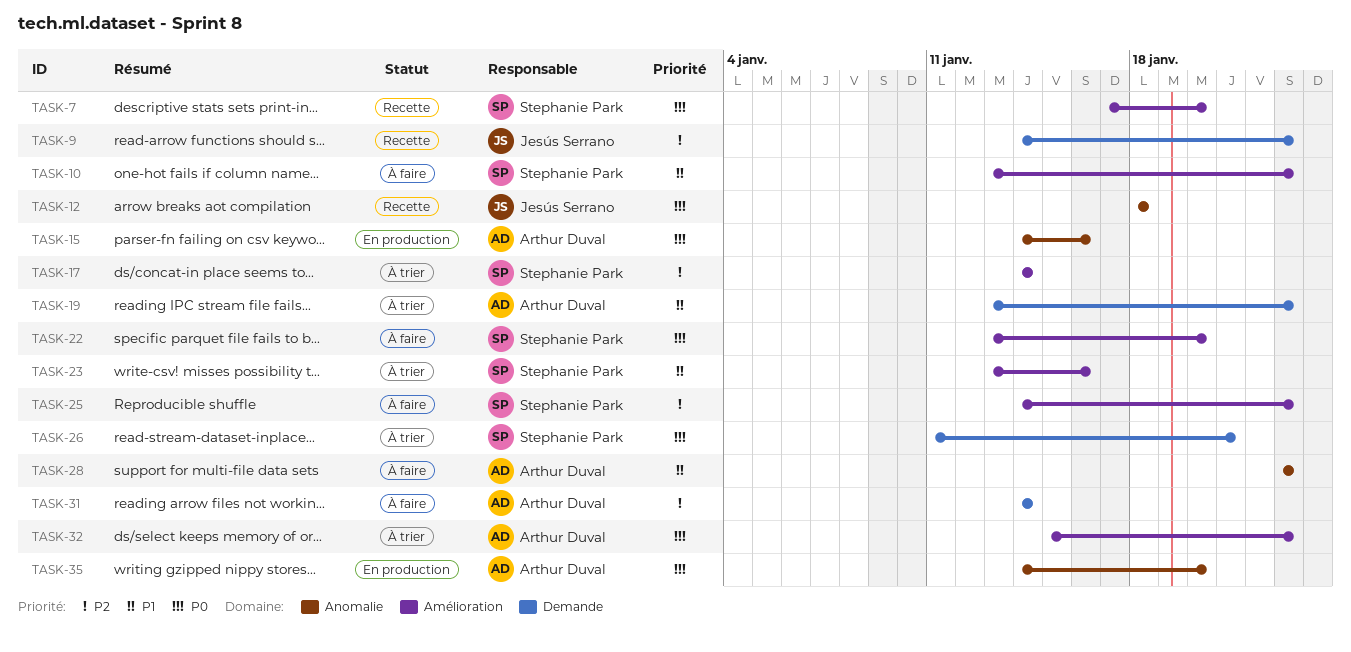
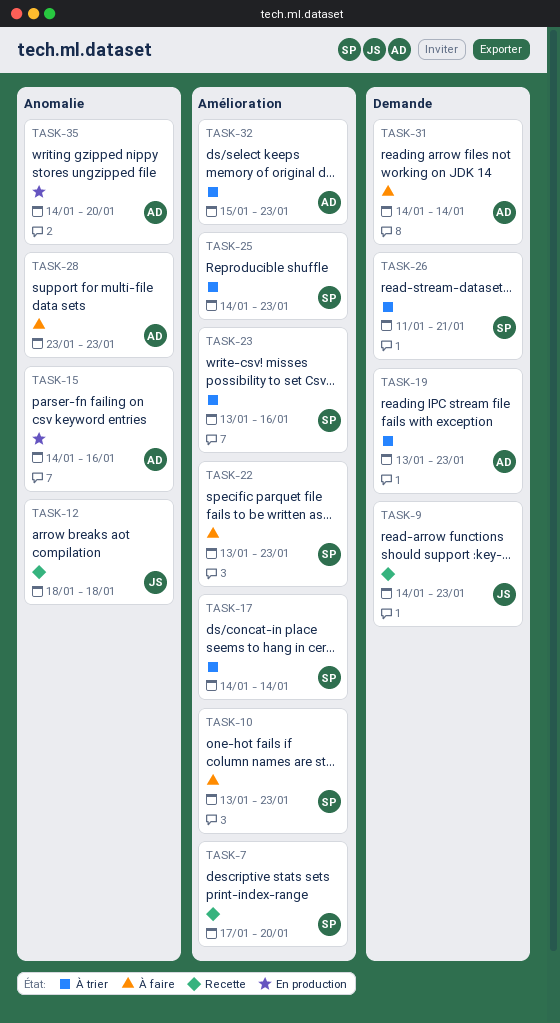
TASK-22, due: Jan 20 -> Jan 23
TASK-25, status: À faire -> À trier

